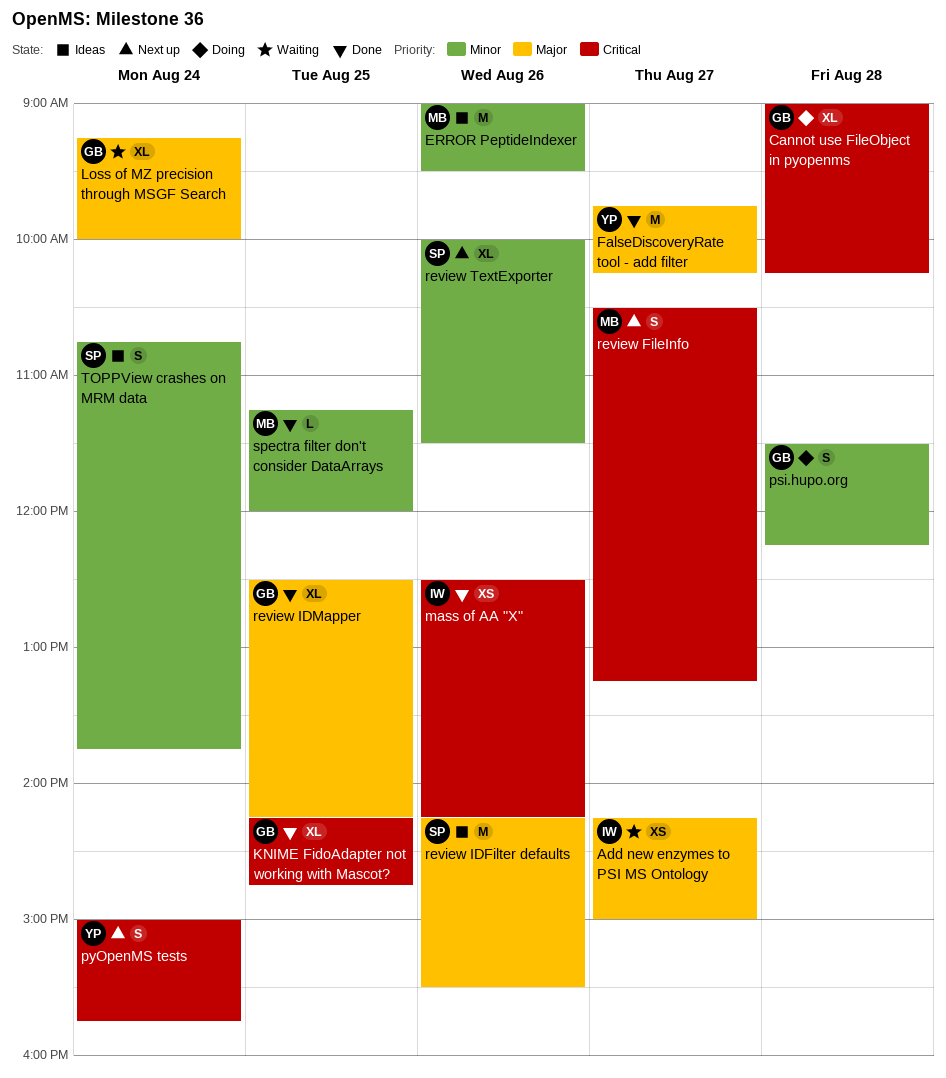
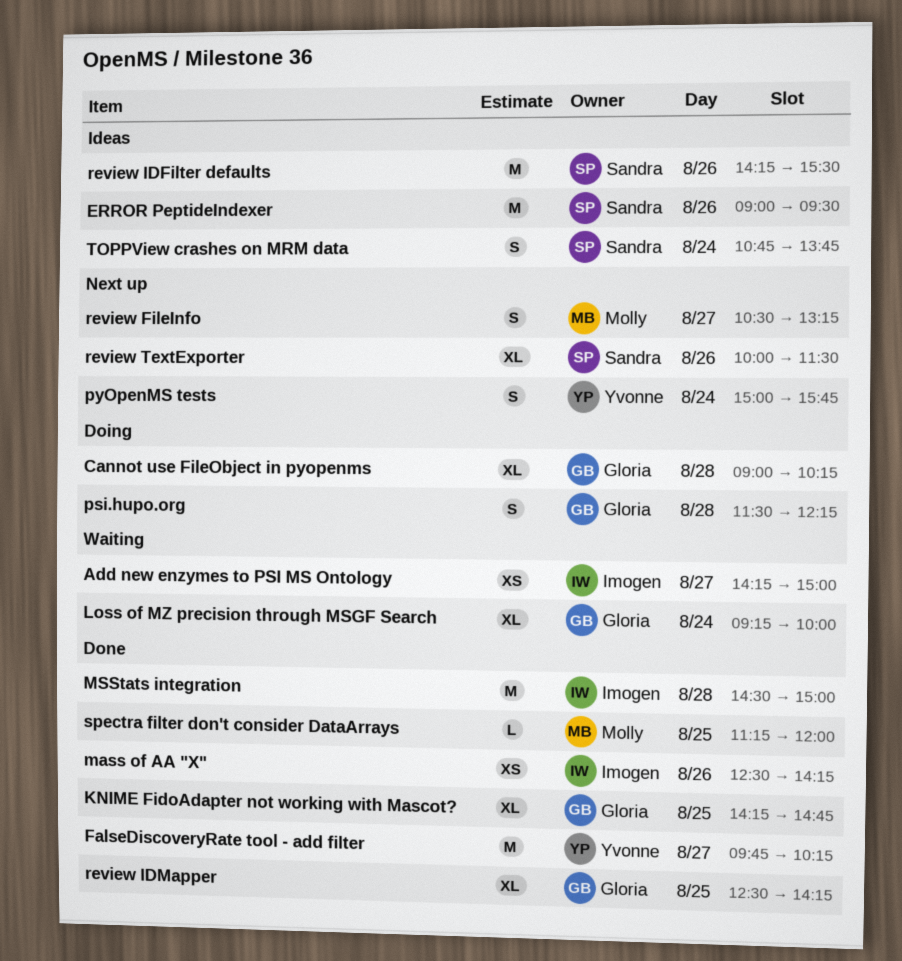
ERROR PeptideIndexer, owner: Molly -> Sandra
MSStats integration: none -> present

